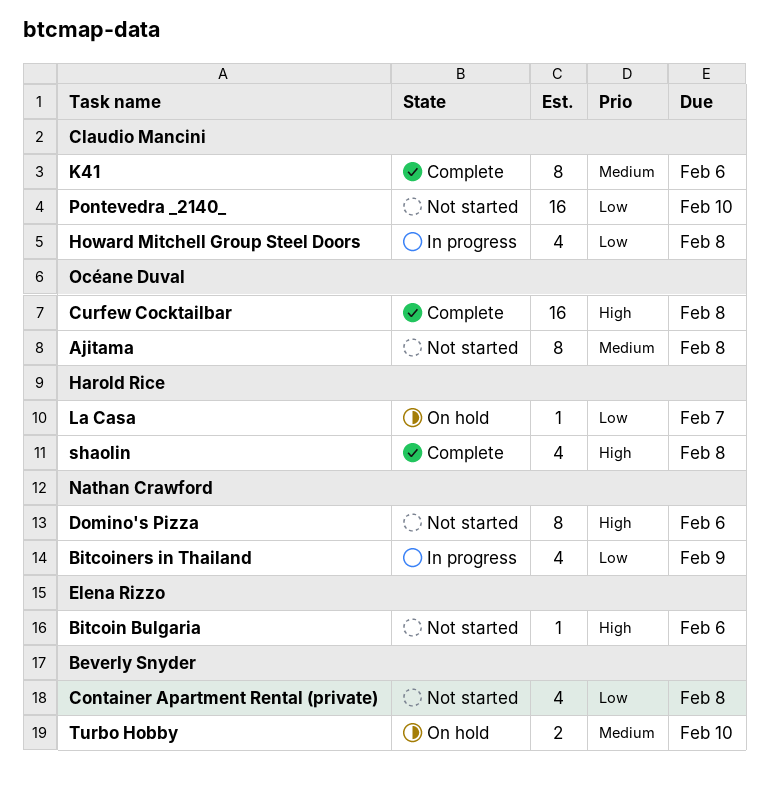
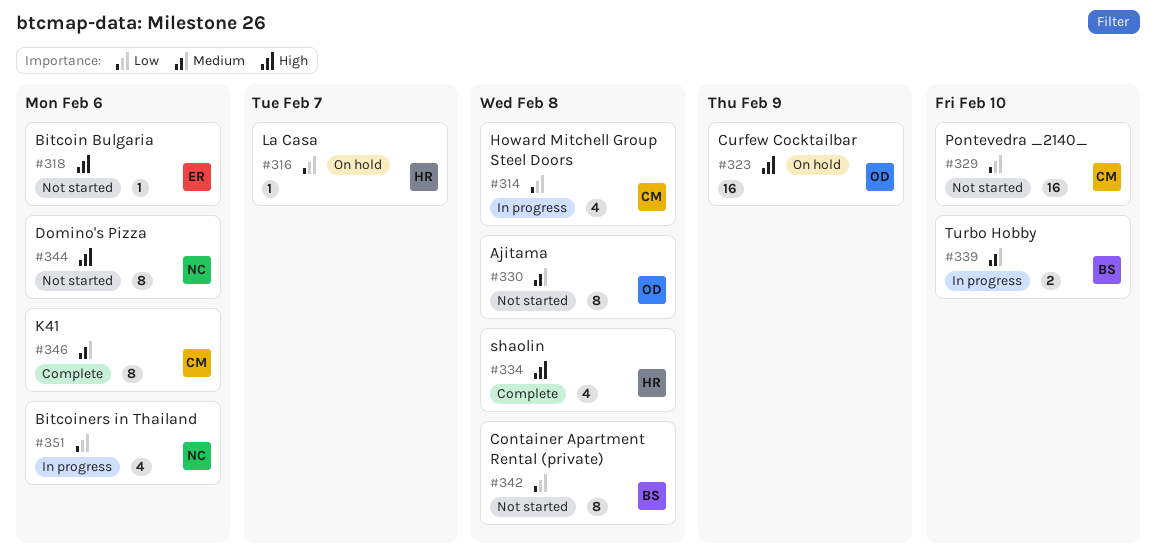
Bitcoiners in Thailand, due: Feb 9 -> Feb 6
Container Apartment Rental (private), estimate: 4 -> 8
Curfew Cocktailbar, status: Complete -> On hold
Curfew Cocktailbar, due: Feb 8 -> Feb 9
Turbo Hobby, status: On hold -> In progress

